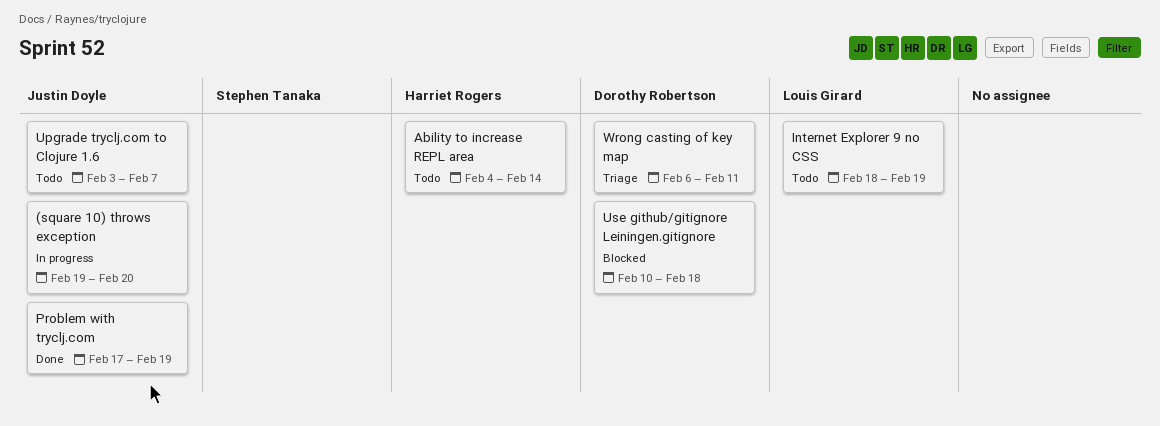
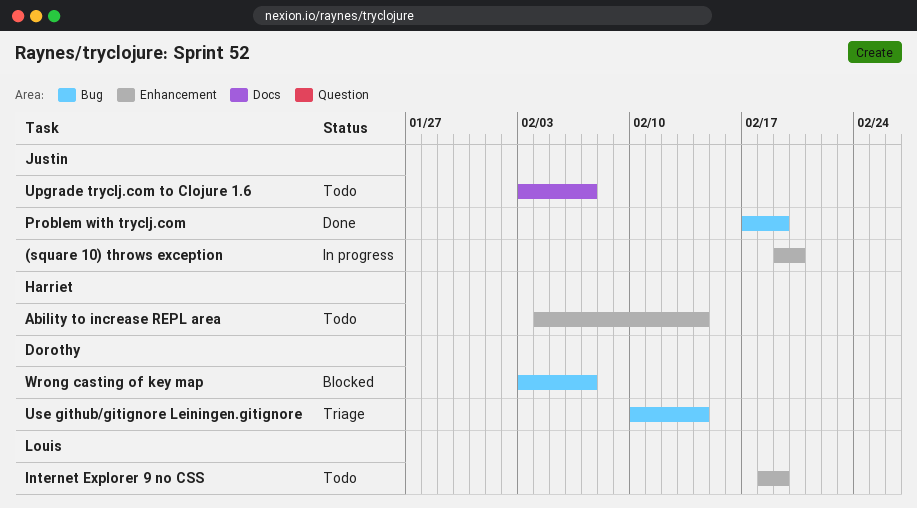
Use github/gitignore Leiningen.gitignore, status: Blocked -> Triage
Use github/gitignore Leiningen.gitignore, due: Feb 18 -> Feb 14
Wrong casting of key map, status: Triage -> Blocked
Wrong casting of key map, start: Feb 6 -> Feb 3
Wrong casting of key map, due: Feb 11 -> Feb 7

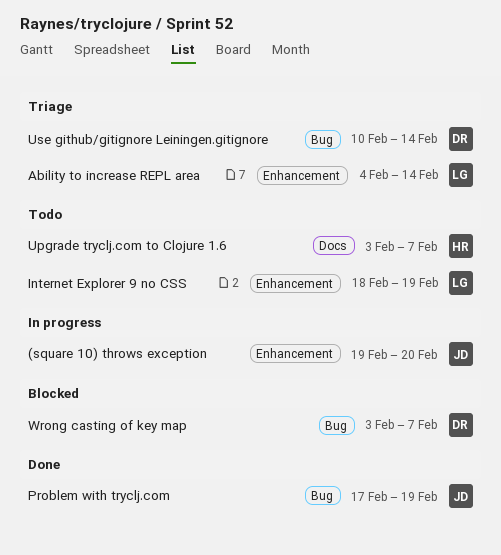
Ability to increase REPL area, status: Todo -> Triage
Ability to increase REPL area, owner: Harriet -> Louis
Upgrade tryclj.com to Clojure 1.6, owner: Justin -> Harriet

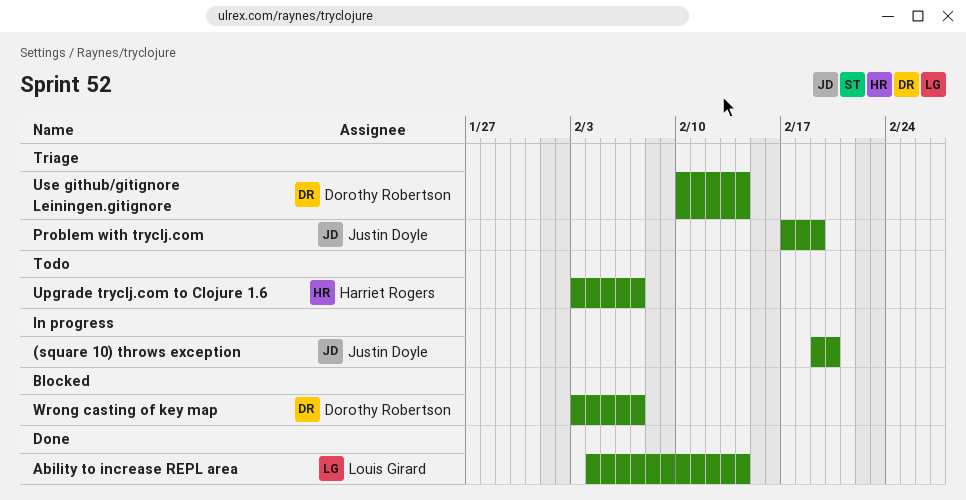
Ability to increase REPL area, status: Triage -> Done
Internet Explorer 9 no CSS: present -> none
Problem with tryclj.com, status: Done -> Triage

